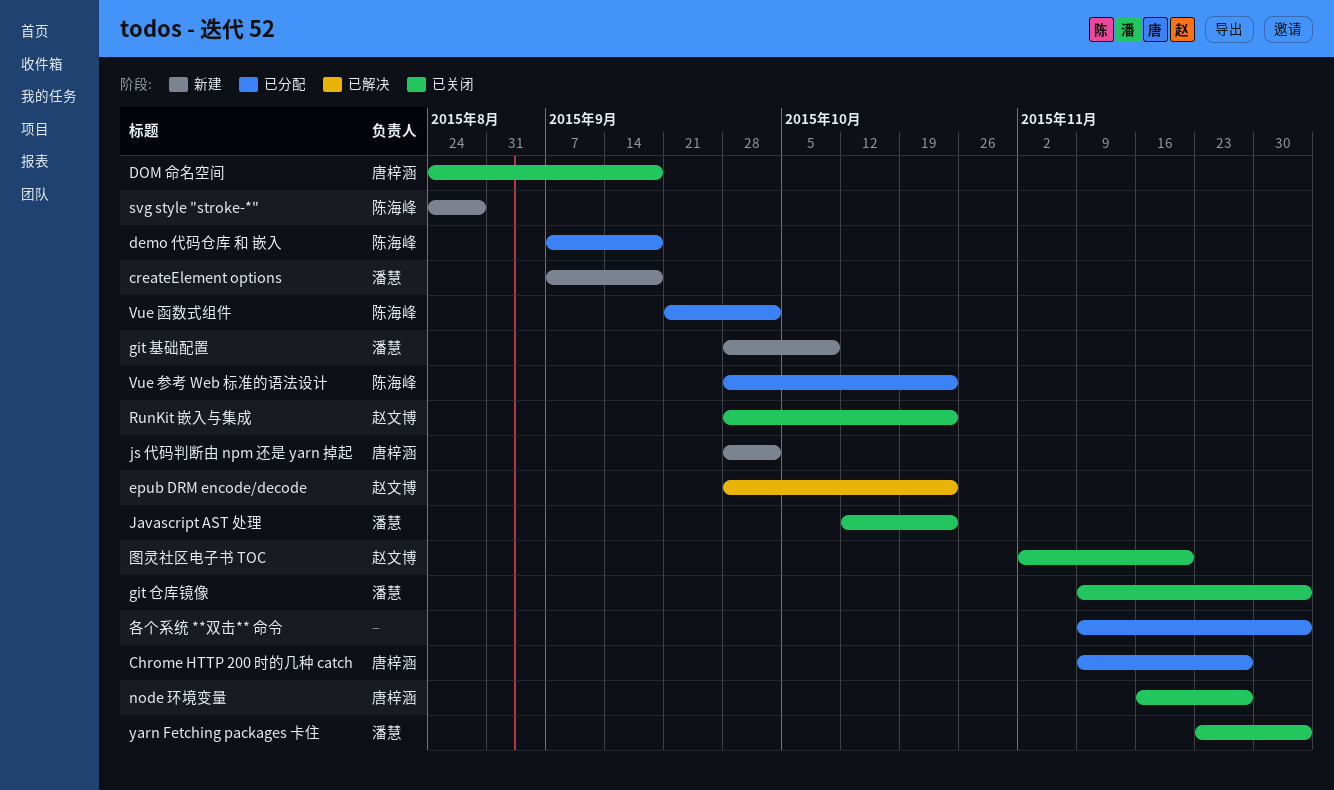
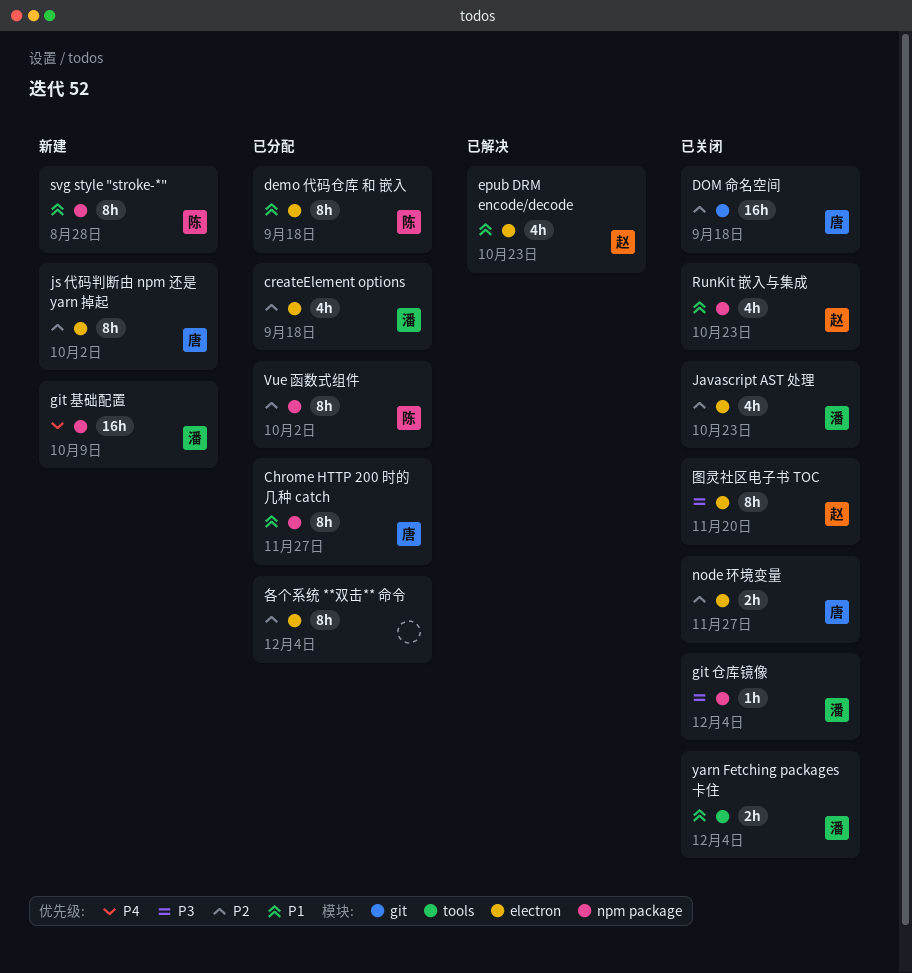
createElement options, status: 新建 -> 已分配
Vue 参考 Web 标准的语法设计: present -> none

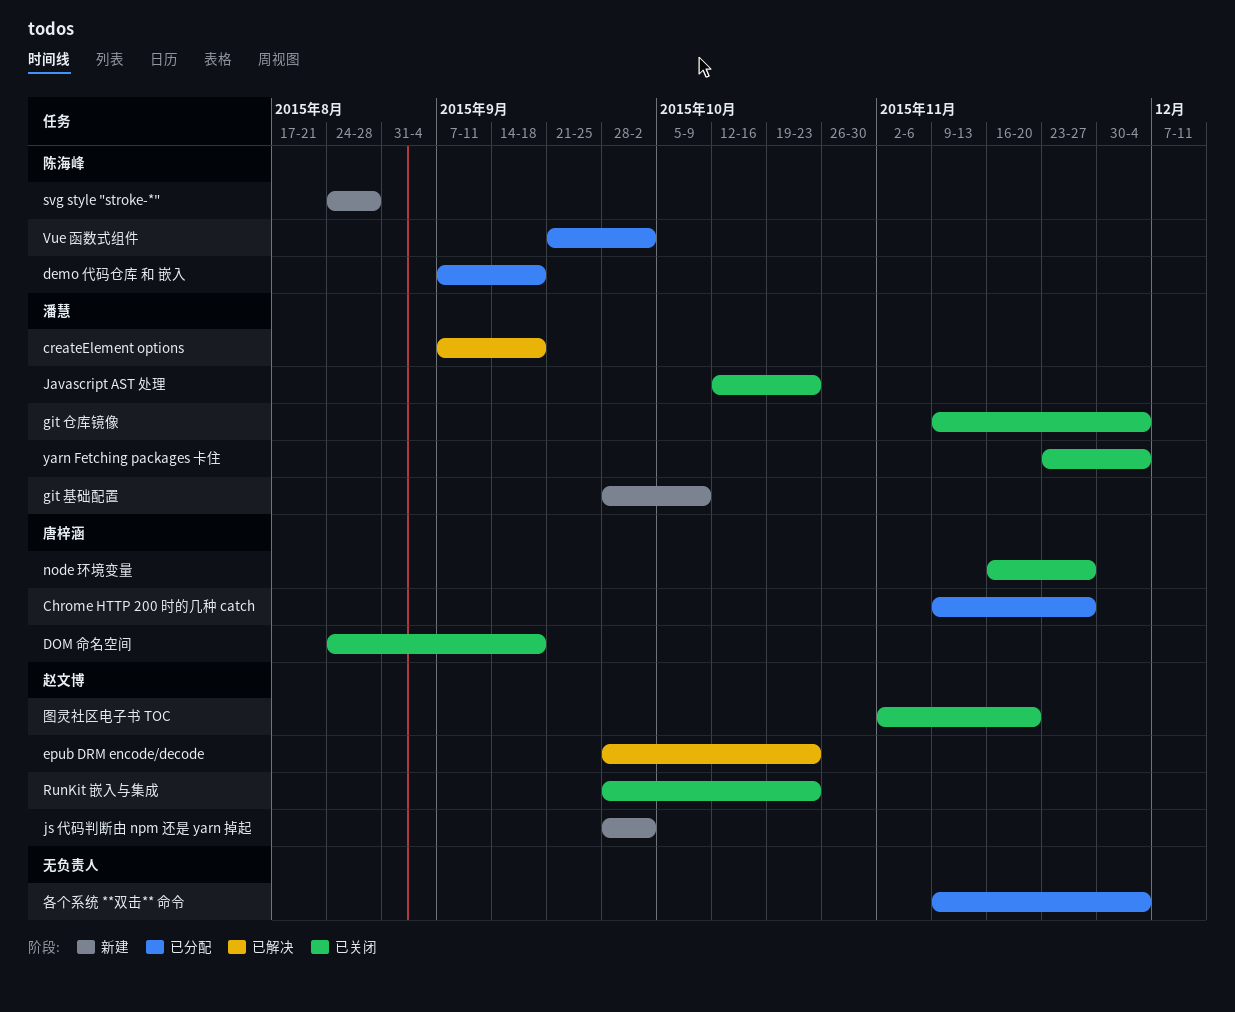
createElement options, status: 已分配 -> 已解决
js 代码判断由 npm 还是 yarn 掉起, owner: 唐梓涵 -> 赵文博

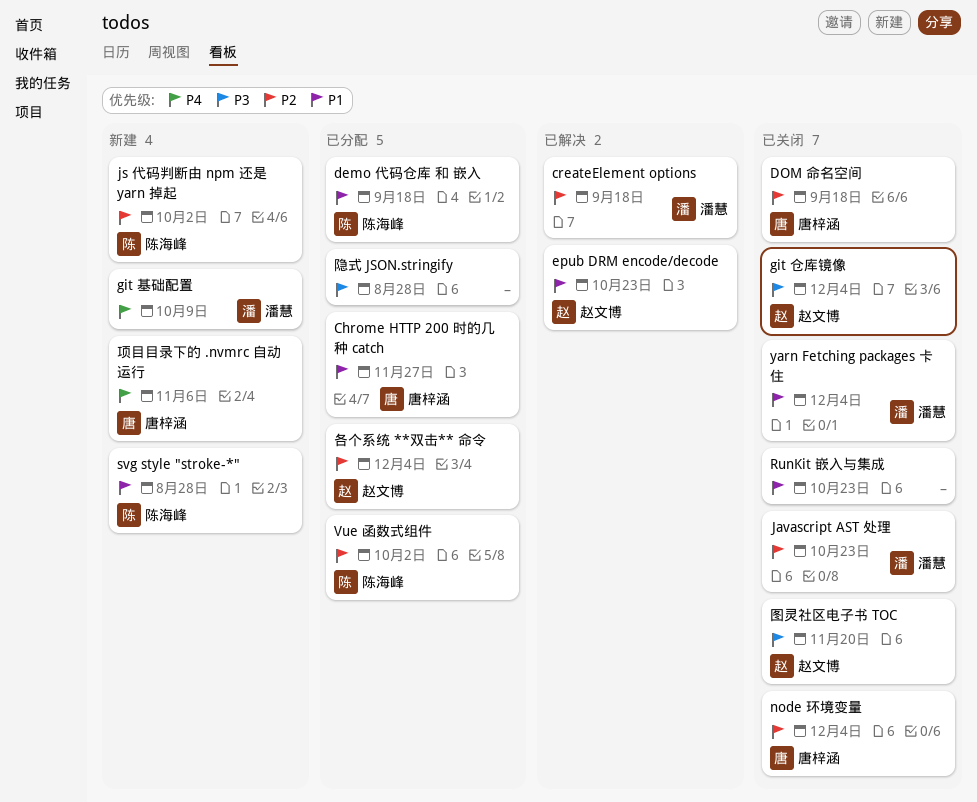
git 仓库镜像, owner: 潘慧 -> 赵文博
js 代码判断由 npm 还是 yarn 掉起, owner: 赵文博 -> 陈海峰
node 环境变量, due: Nov 27 -> Dec 4
RunKit 嵌入与集成, owner: 赵文博 -> none
各个系统 **双击** 命令, owner: none -> 赵文博
隐式 JSON.stringify: none -> present
项目目录下的 .nvmrc 自动运行: none -> present

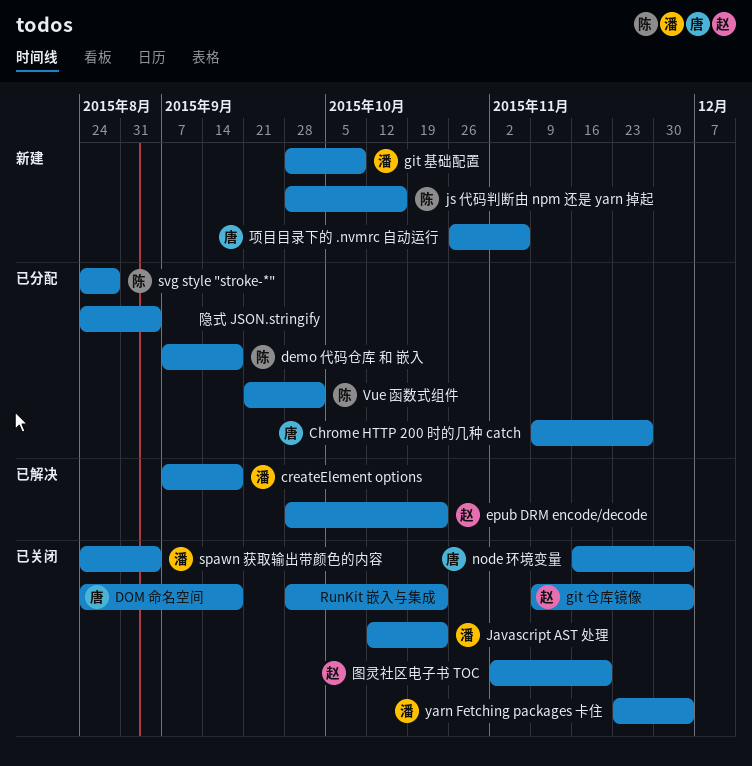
js 代码判断由 npm 还是 yarn 掉起, due: Oct 2 -> Oct 16
spawn 获取输出带颜色的内容: none -> present
svg style "stroke-*", status: 新建 -> 已分配
各个系统 **双击** 命令: present -> none
隐式 JSON.stringify, due: Aug 28 -> Sep 4

